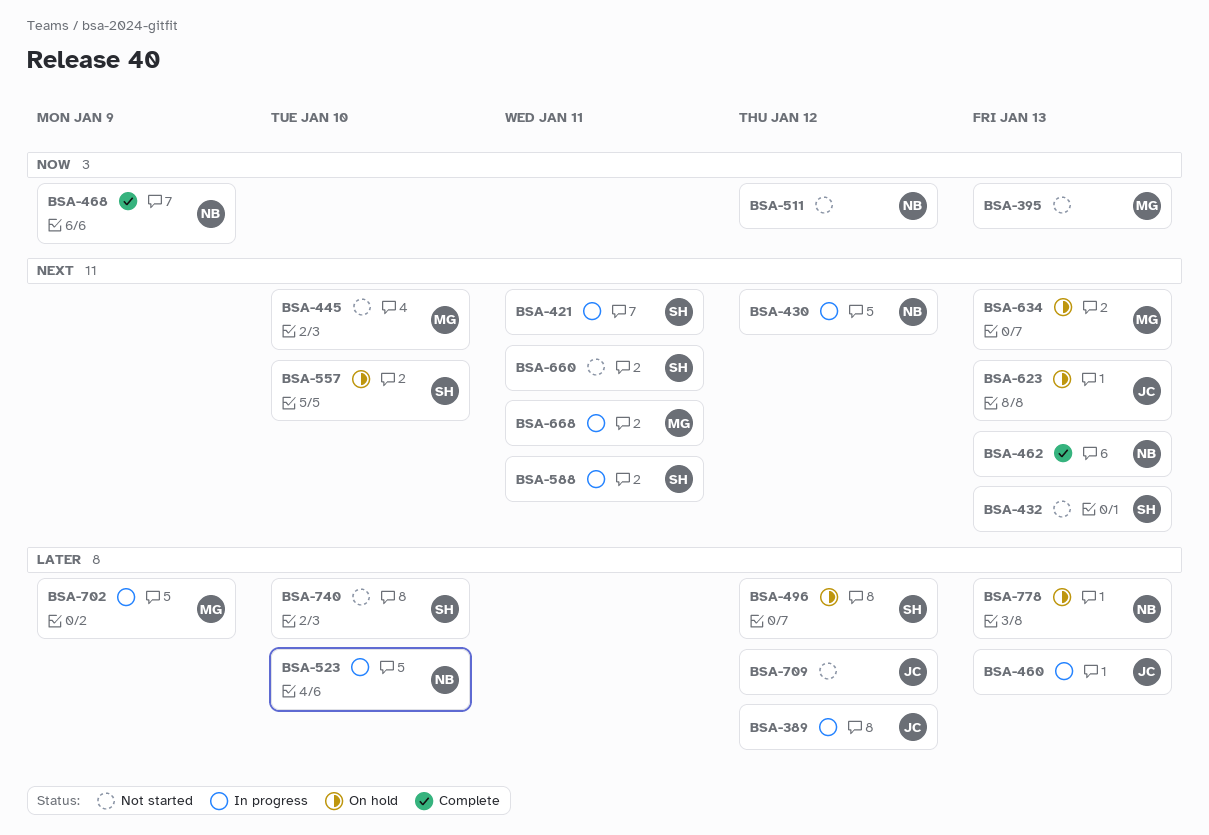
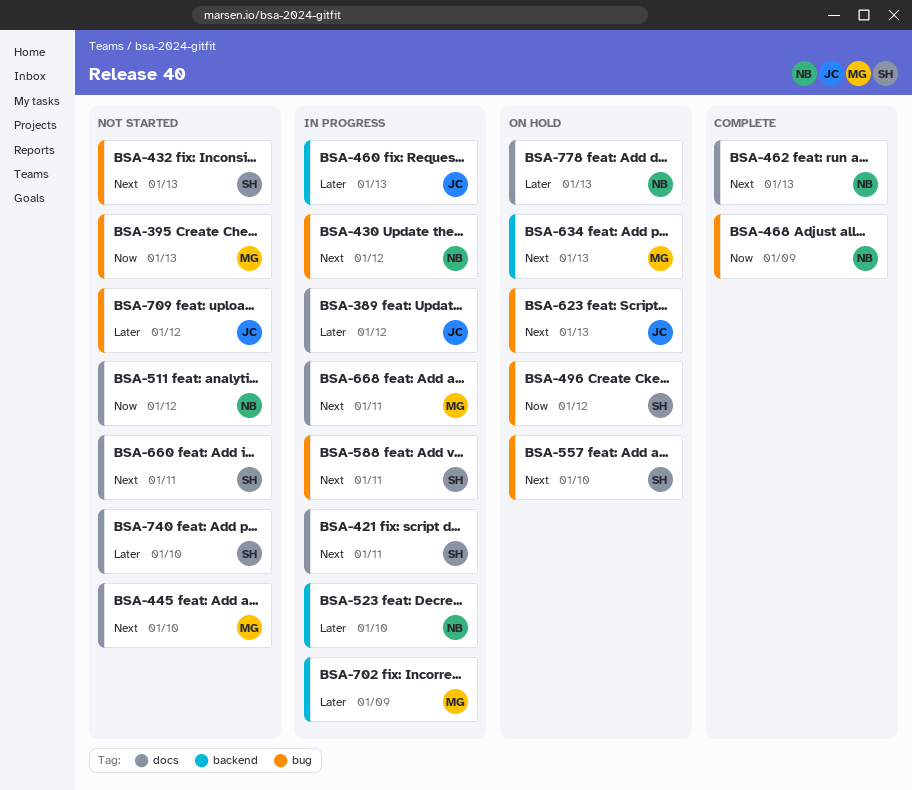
BSA-496, priority: Later -> Now

